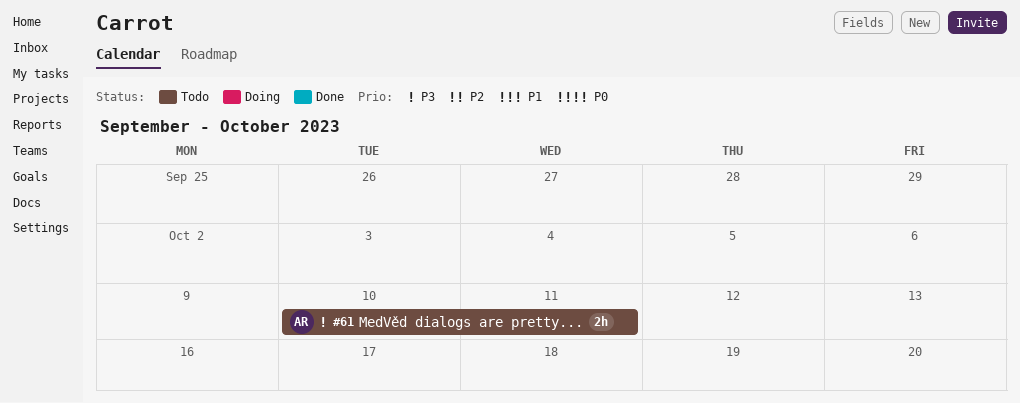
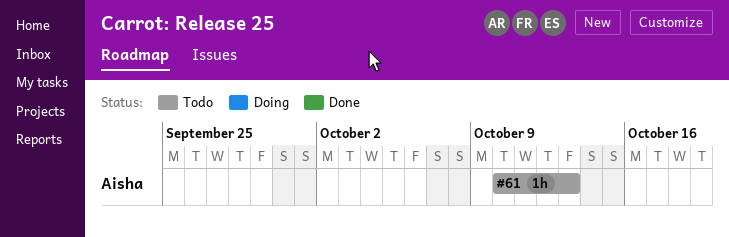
#61, estimate: 2h -> 1h
#61, due: Oct 11 -> Oct 13

